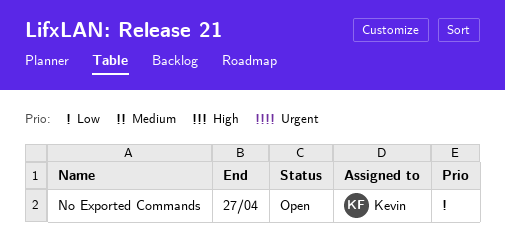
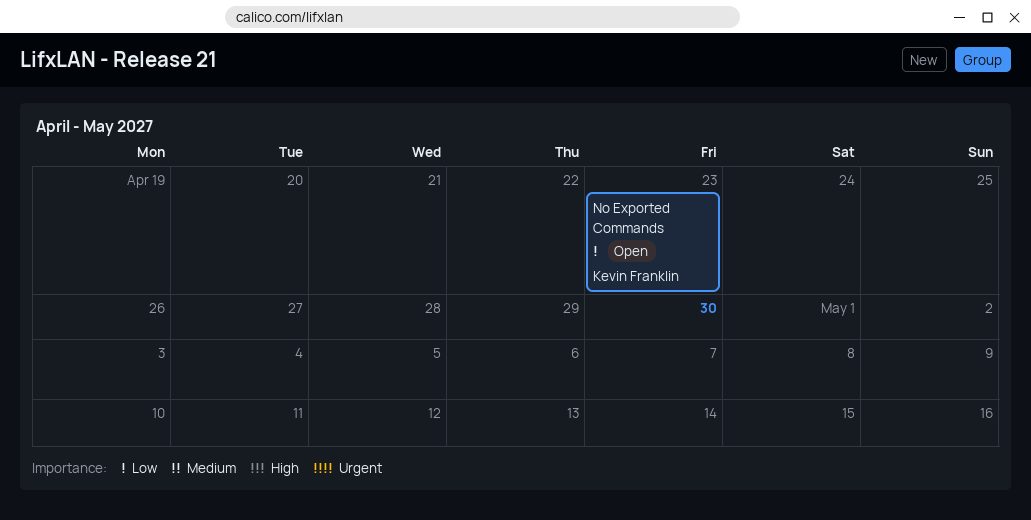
No Exported Commands, due: Apr 27 -> Apr 23

